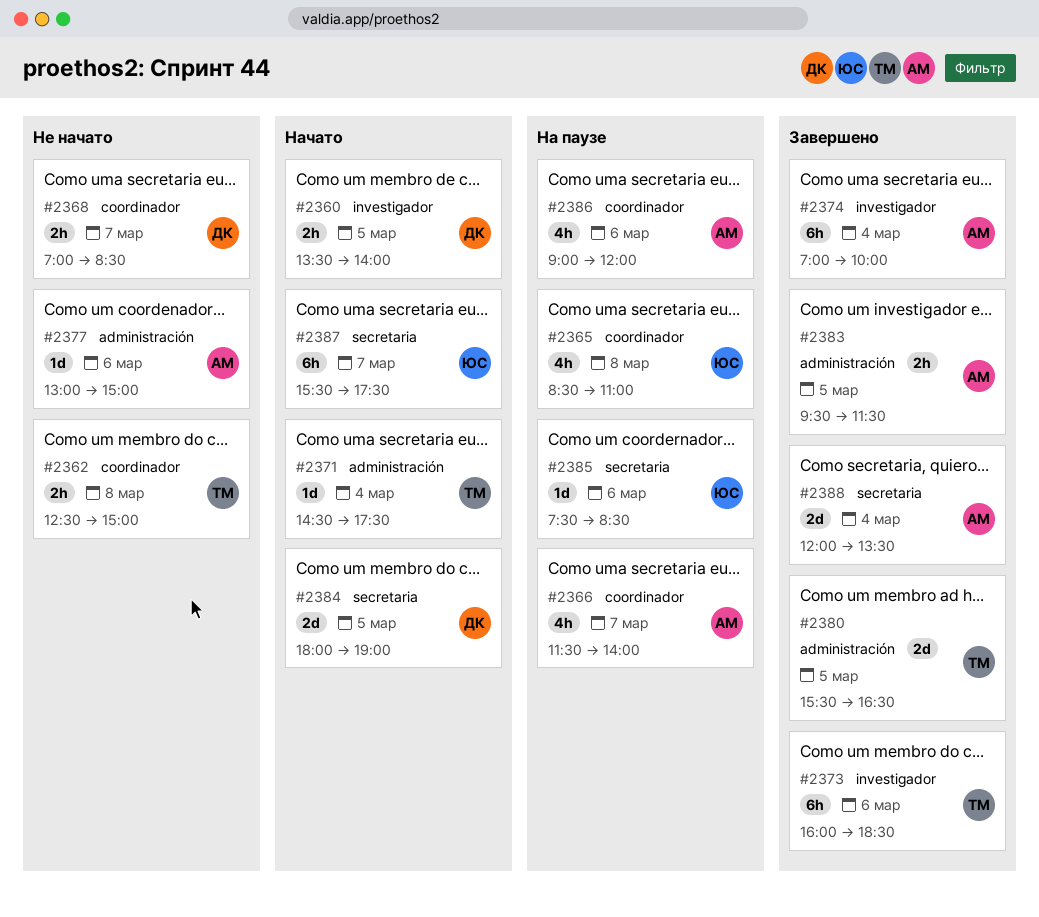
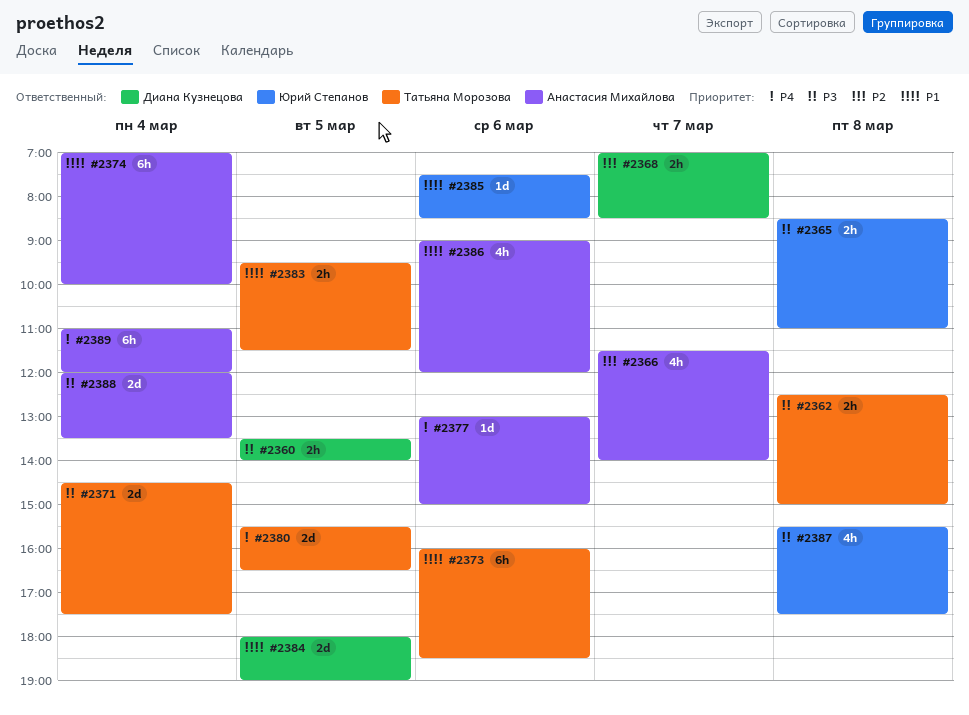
#2365, estimate: 4h -> 2h
#2371, estimate: 1d -> 2d
#2383, owner: Анастасия Михайлова -> Татьяна Морозова
#2387, estimate: 6h -> 4h
#2387, day: Mar 7 -> Mar 8
#2389: none -> present

